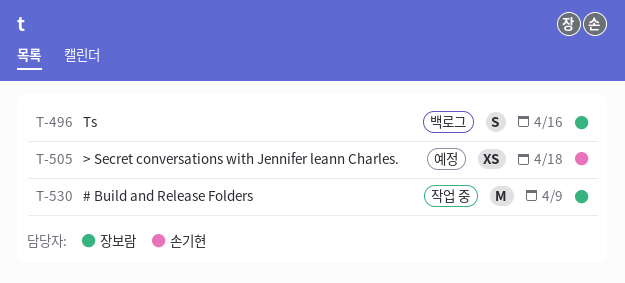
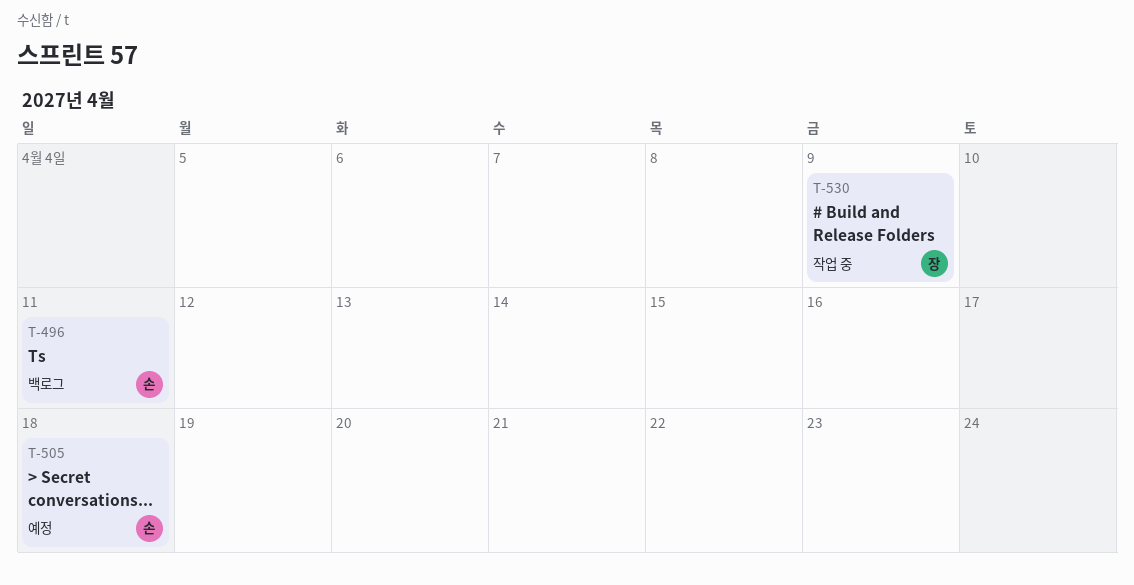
T-496, owner: 장보람 -> 손기현
T-496, due: Apr 16 -> Apr 11

